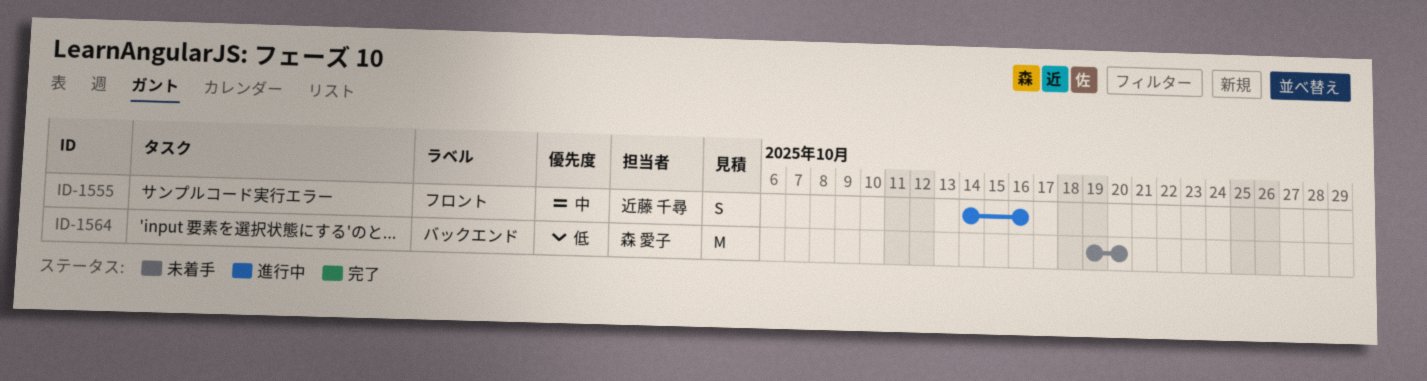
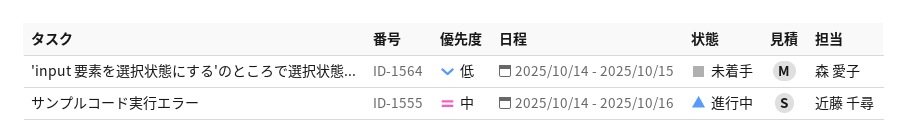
ID-1564, start: Oct 19 -> Oct 14
ID-1564, due: Oct 20 -> Oct 15

